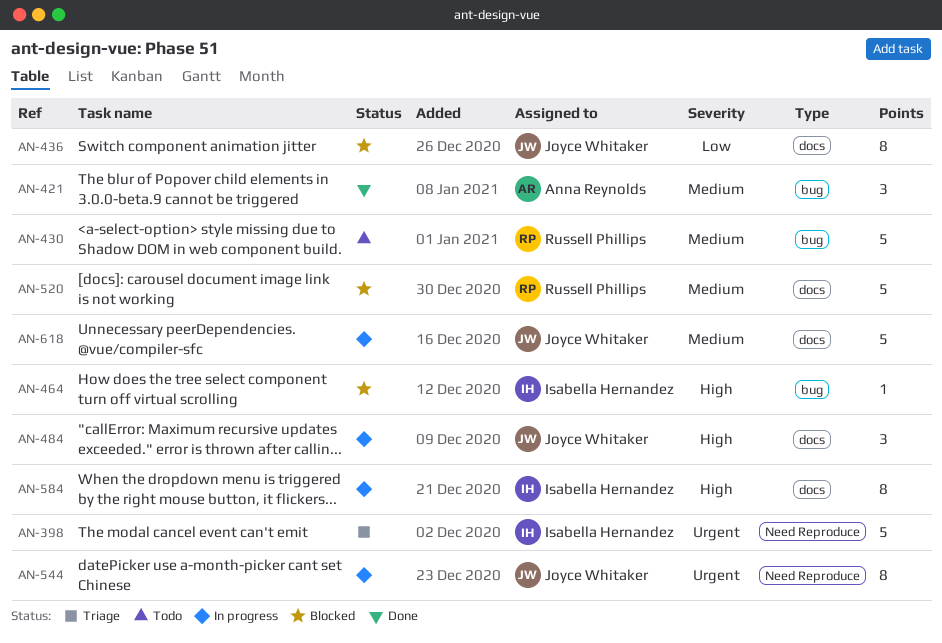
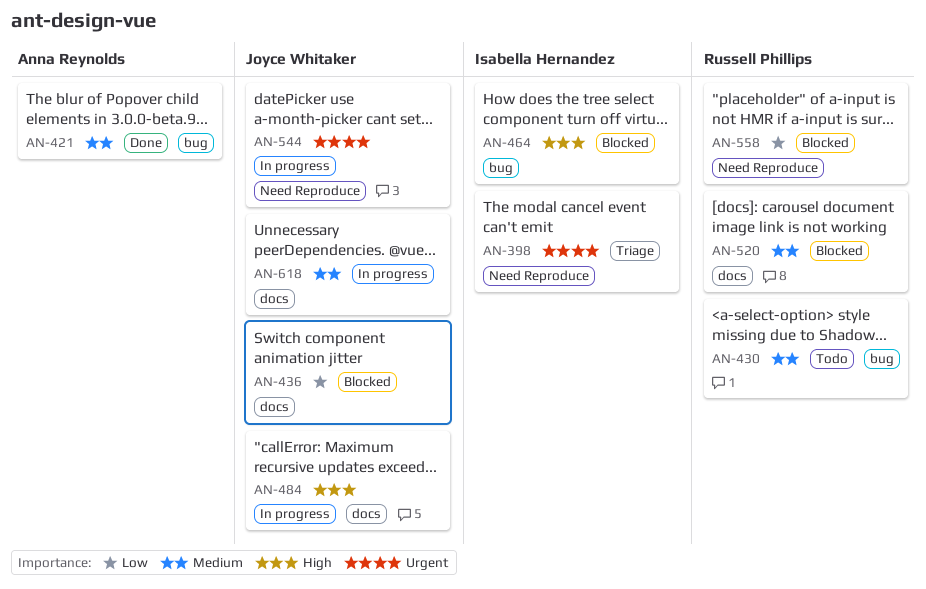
AN-558: none -> present
AN-584: present -> none

